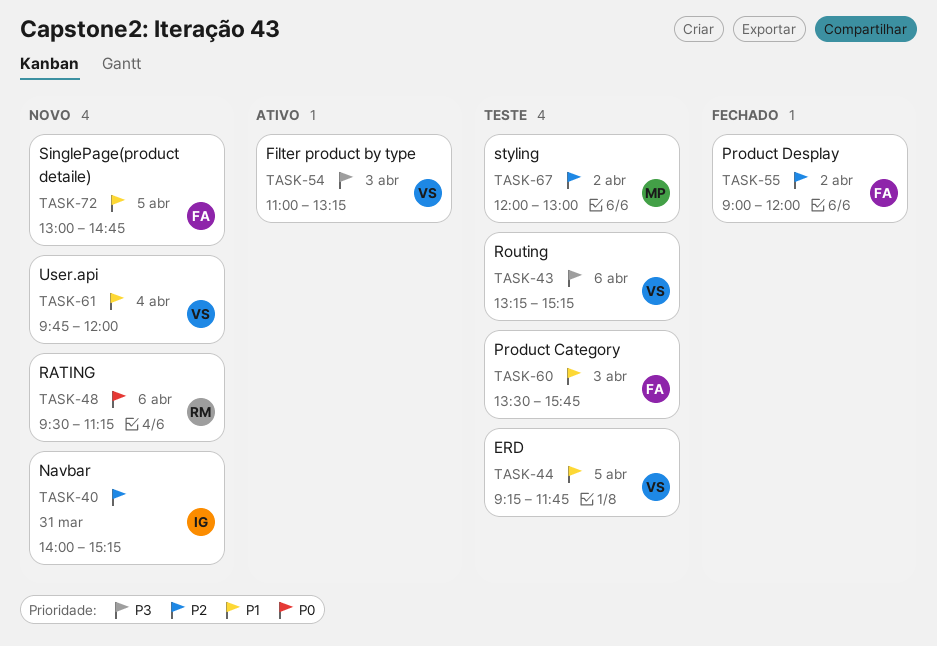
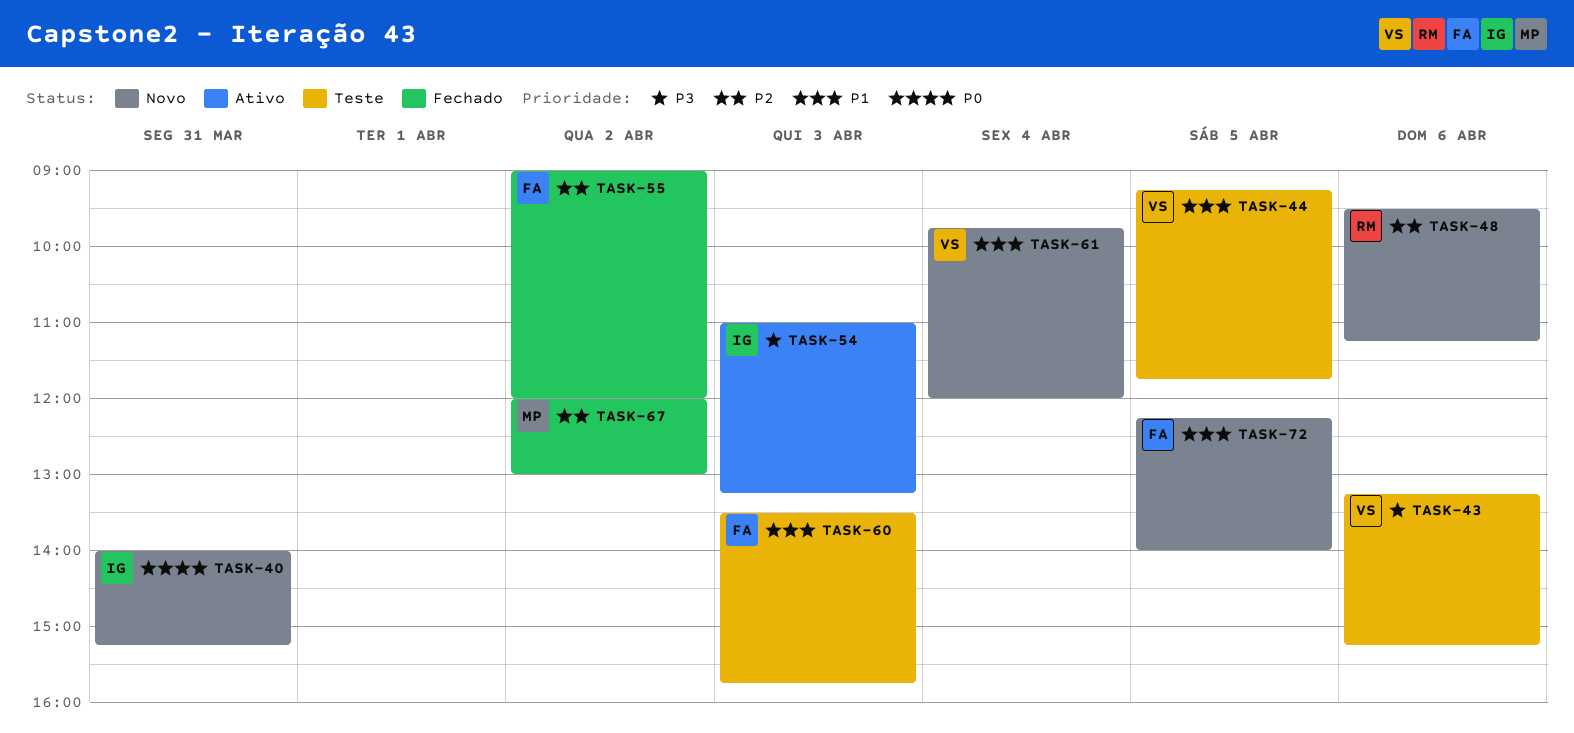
TASK-40, priority: P2 -> P0
TASK-48, priority: P0 -> P2
TASK-54, owner: VS -> IG
TASK-67, status: Teste -> Fechado
TASK-72, begins: 13:00 -> 12:15
TASK-72, ends: 14:45 -> 14:00

